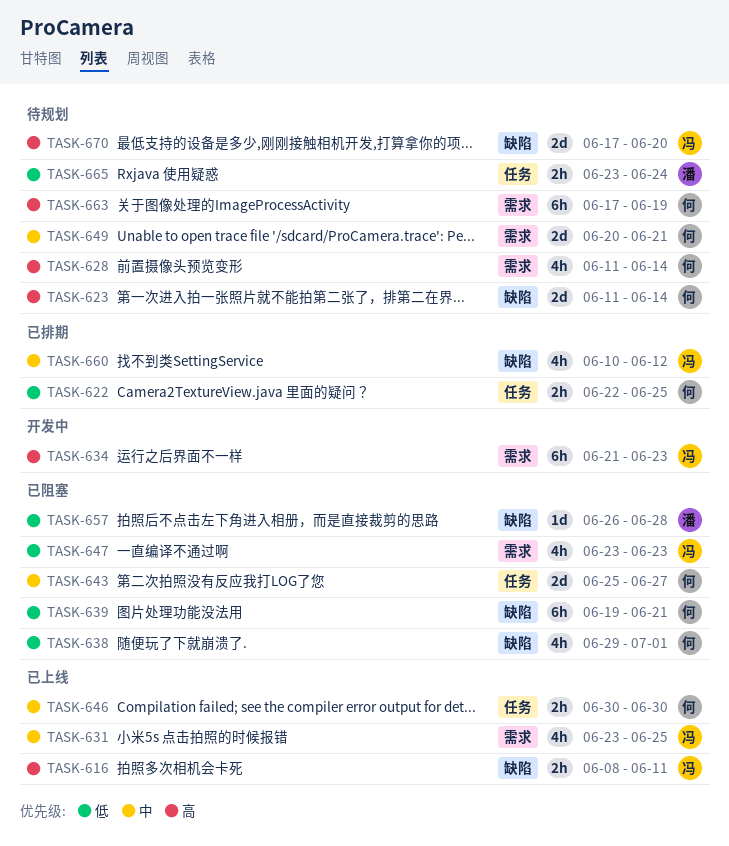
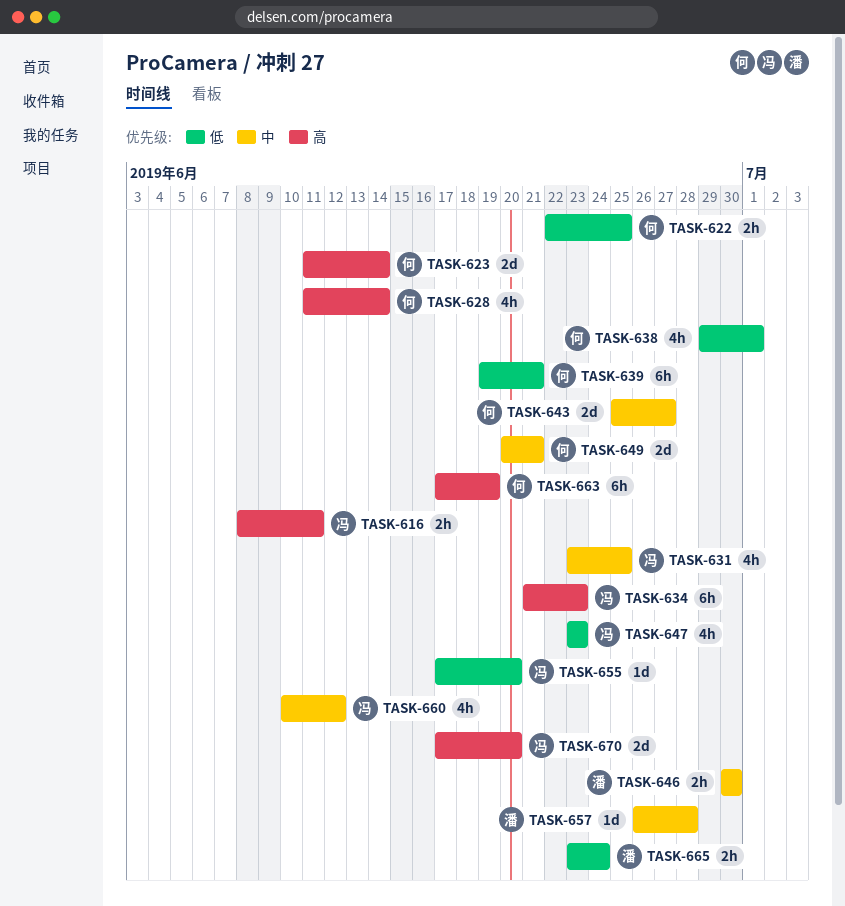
TASK-646, owner: 何 -> 潘
TASK-655: none -> present
TASK-657, priority: 低 -> 中

